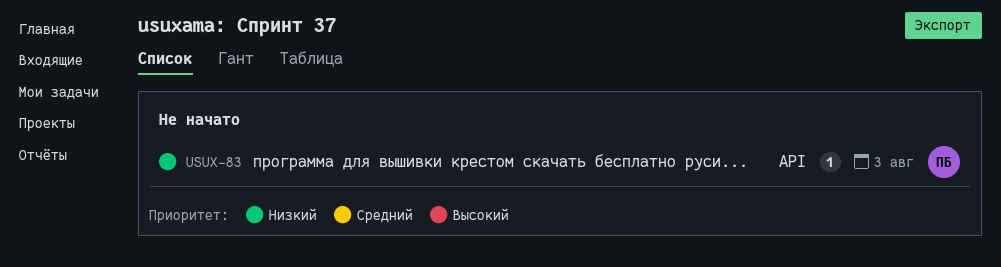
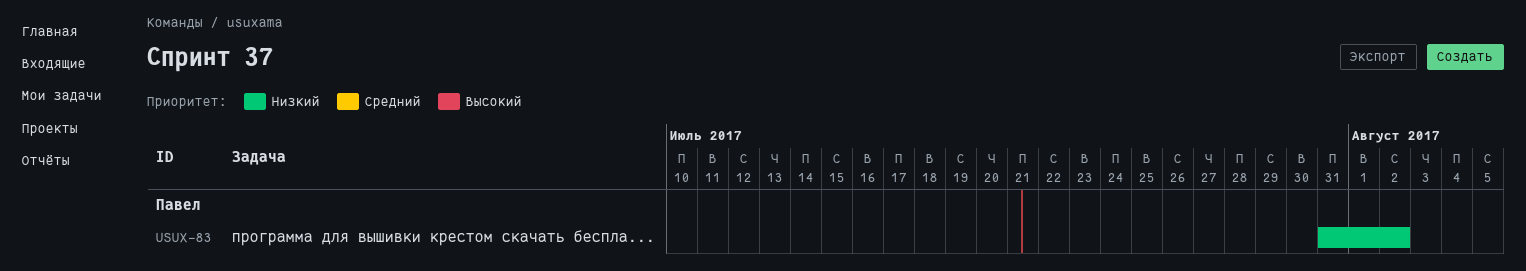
USUX-83, due: Aug 3 -> Aug 2

